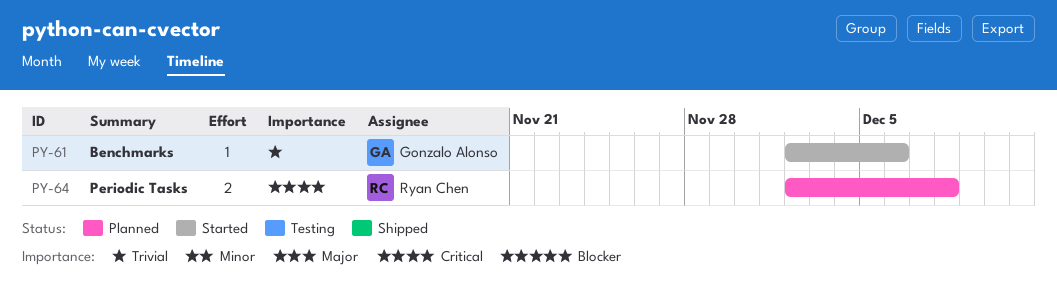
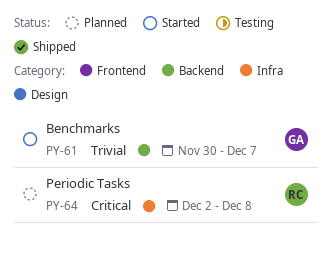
PY-61, start: Dec 2 -> Nov 30
PY-61, due: Dec 6 -> Dec 7

